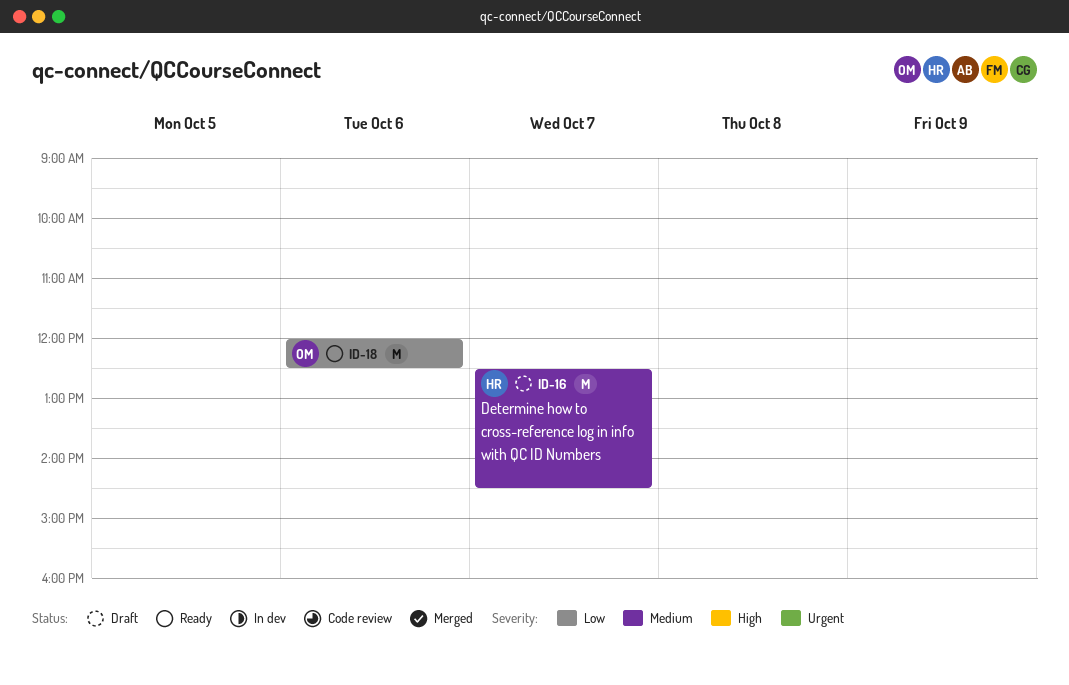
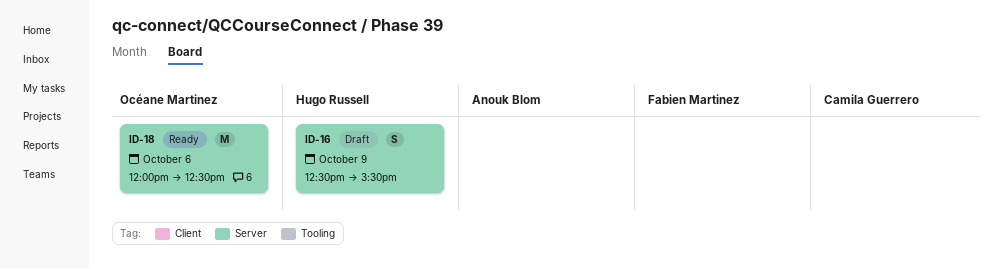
ID-16, estimate: M -> S
ID-16, day: Oct 7 -> Oct 9
ID-16, ends: 14:30 -> 15:30

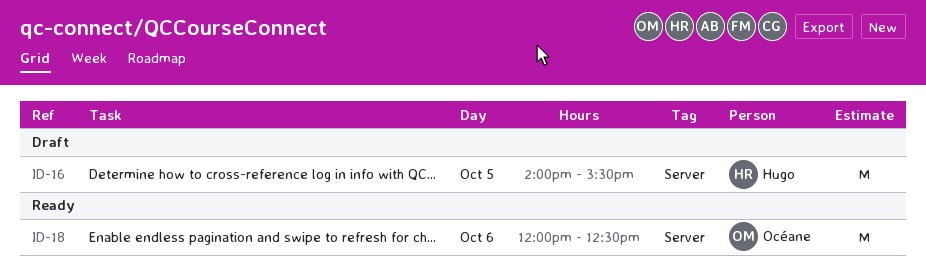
ID-16, estimate: S -> M
ID-16, day: Oct 9 -> Oct 5
ID-16, begins: 12:30 -> 14:00

